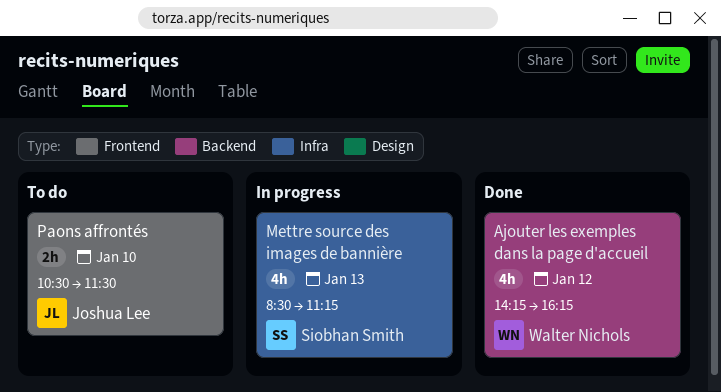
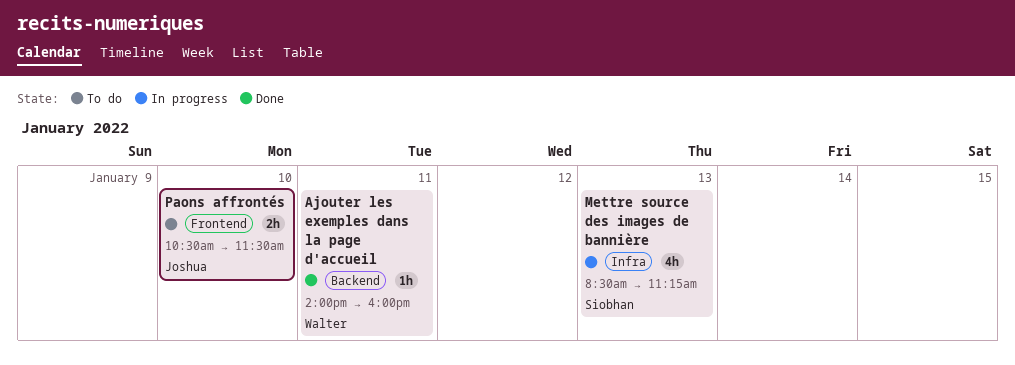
Ajouter les exemples dans la page d'accueil, estimate: 4h -> 1h
Ajouter les exemples dans la page d'accueil, day: Jan 12 -> Jan 11
Ajouter les exemples dans la page d'accueil, begins: 14:15 -> 14:00
Ajouter les exemples dans la page d'accueil, ends: 16:15 -> 16:00

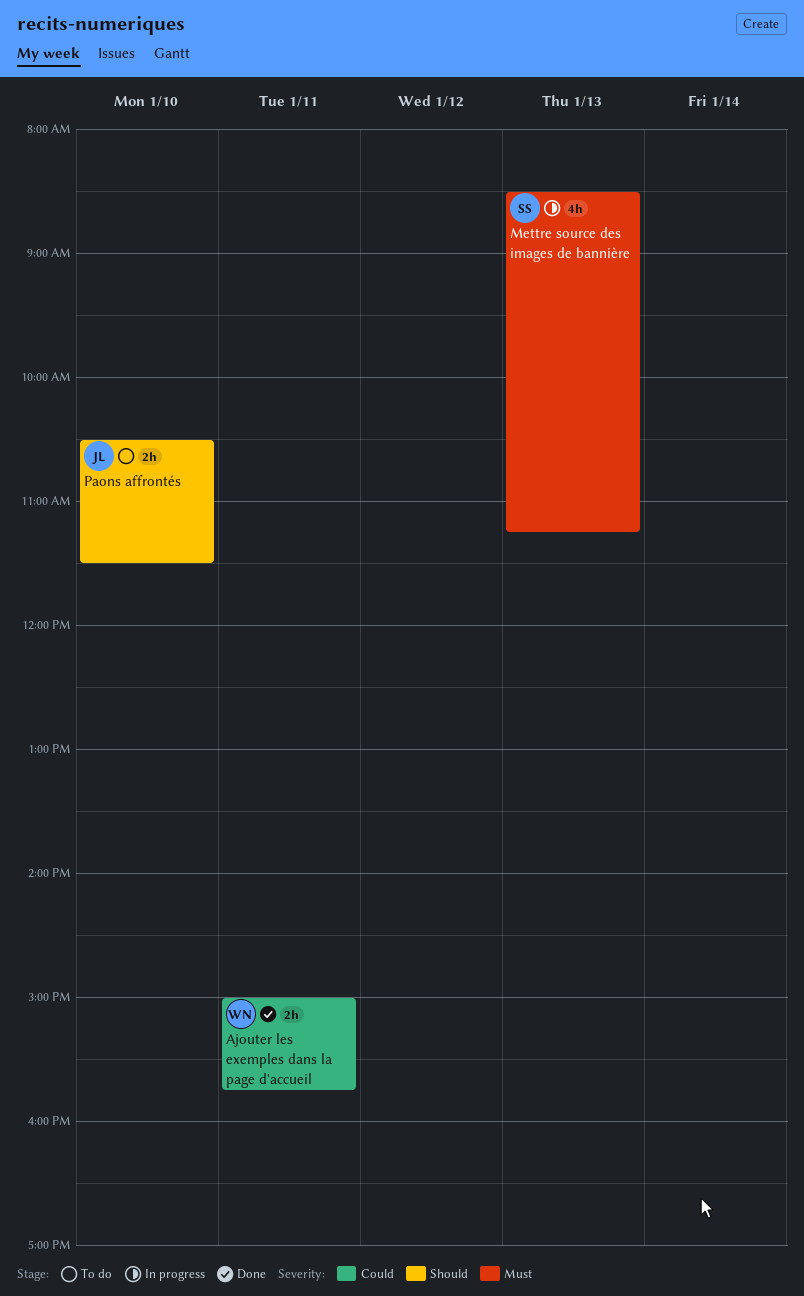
Ajouter les exemples dans la page d'accueil, estimate: 1h -> 2h
Ajouter les exemples dans la page d'accueil, begins: 14:00 -> 15:00
Ajouter les exemples dans la page d'accueil, ends: 16:00 -> 15:45

